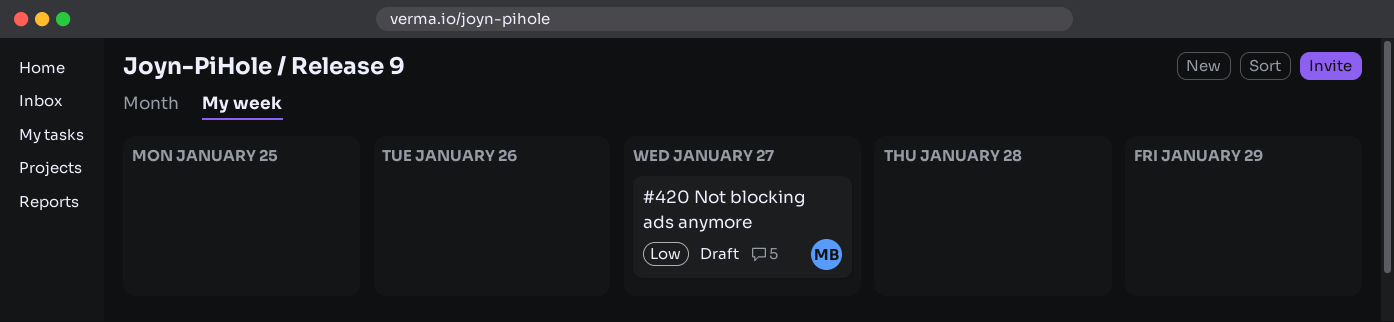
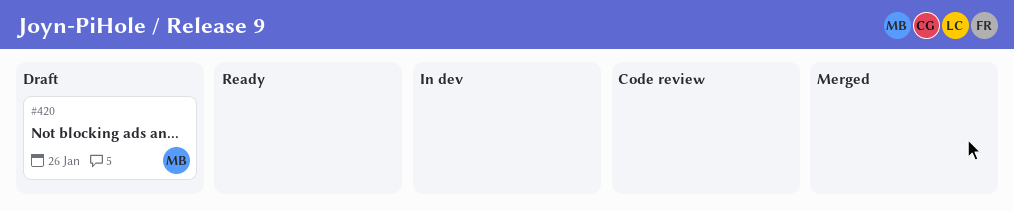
#420, due: Jan 27 -> Jan 26

